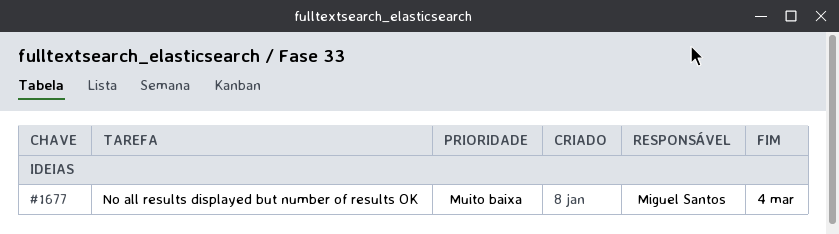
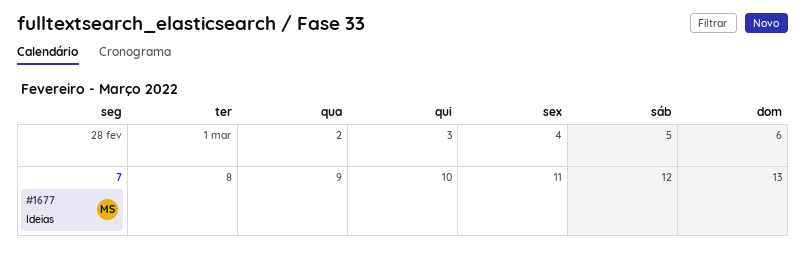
#1677, due: Mar 4 -> Mar 7

